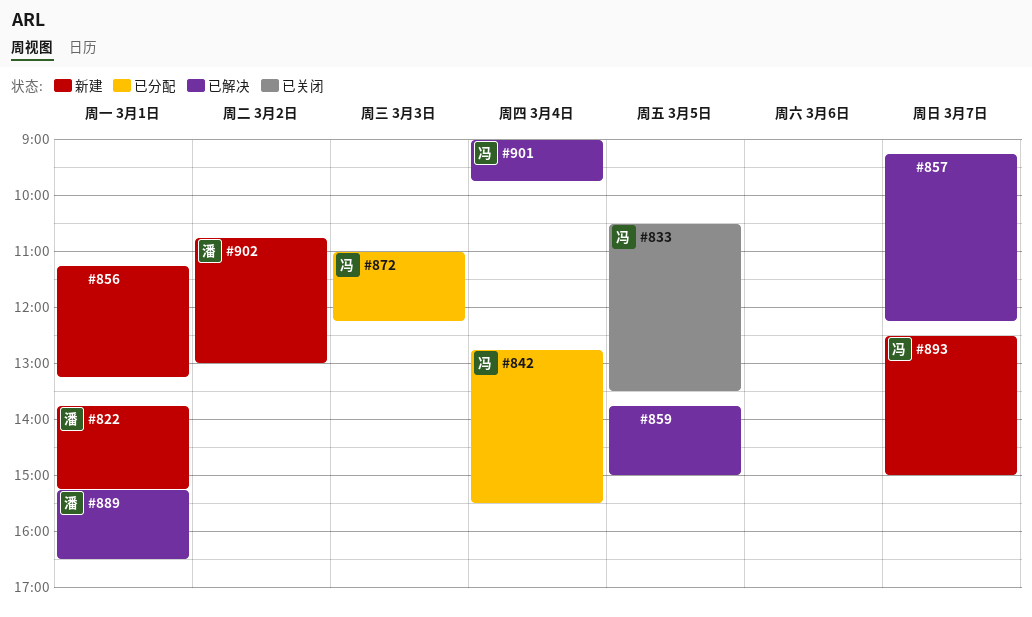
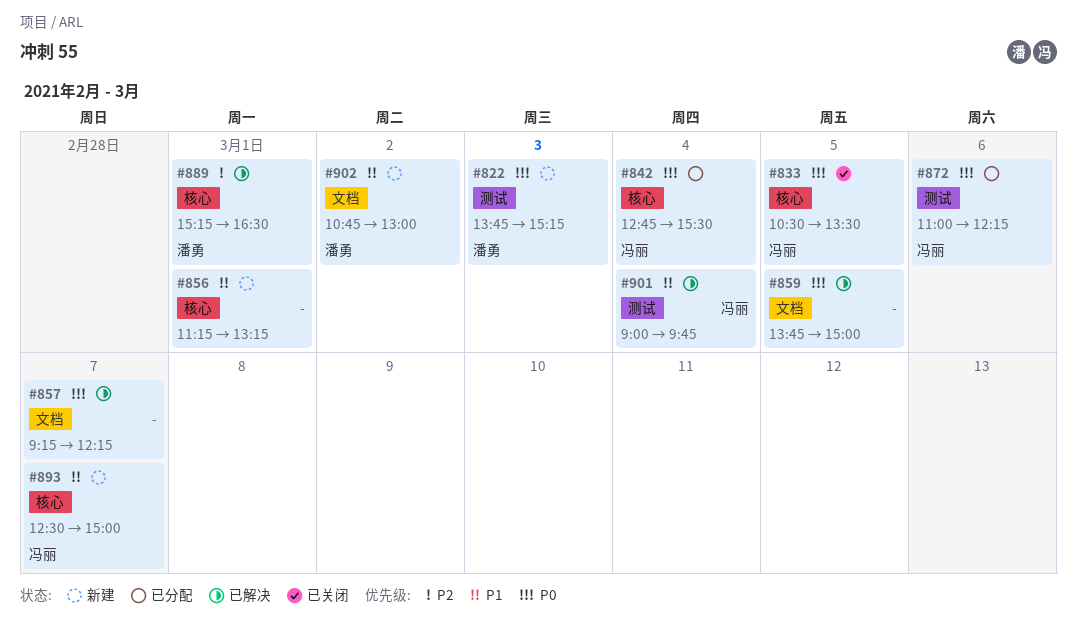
#822, day: Mar 1 -> Mar 3
#872, day: Mar 3 -> Mar 6

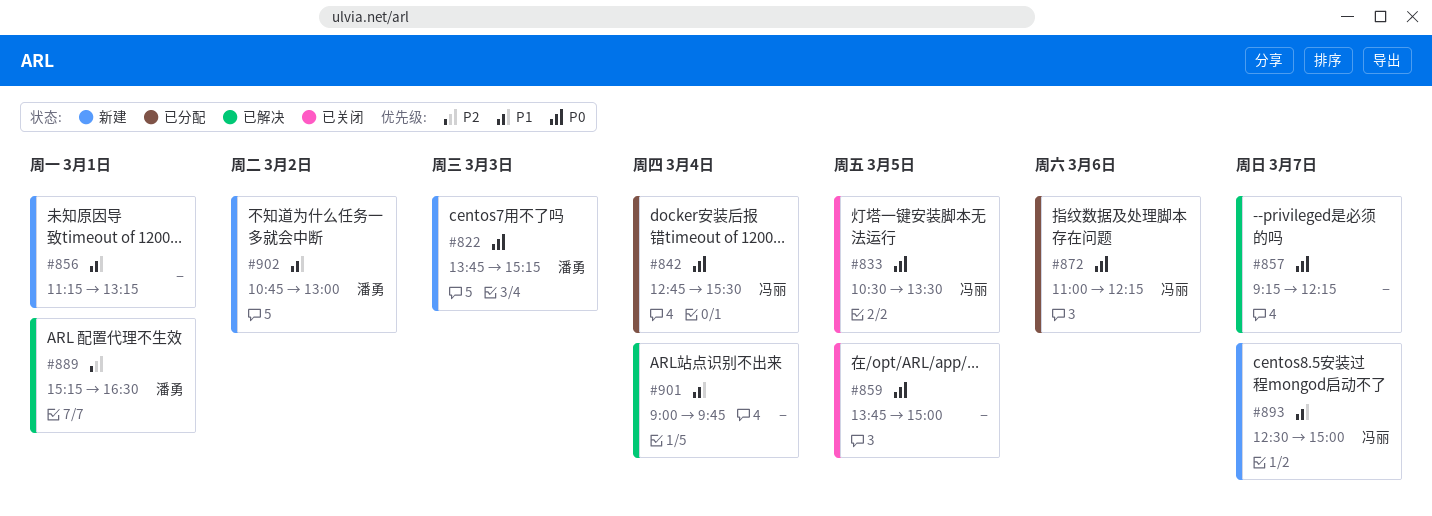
#859, status: 已解决 -> 已关闭
#901, owner: 冯丽 -> none

